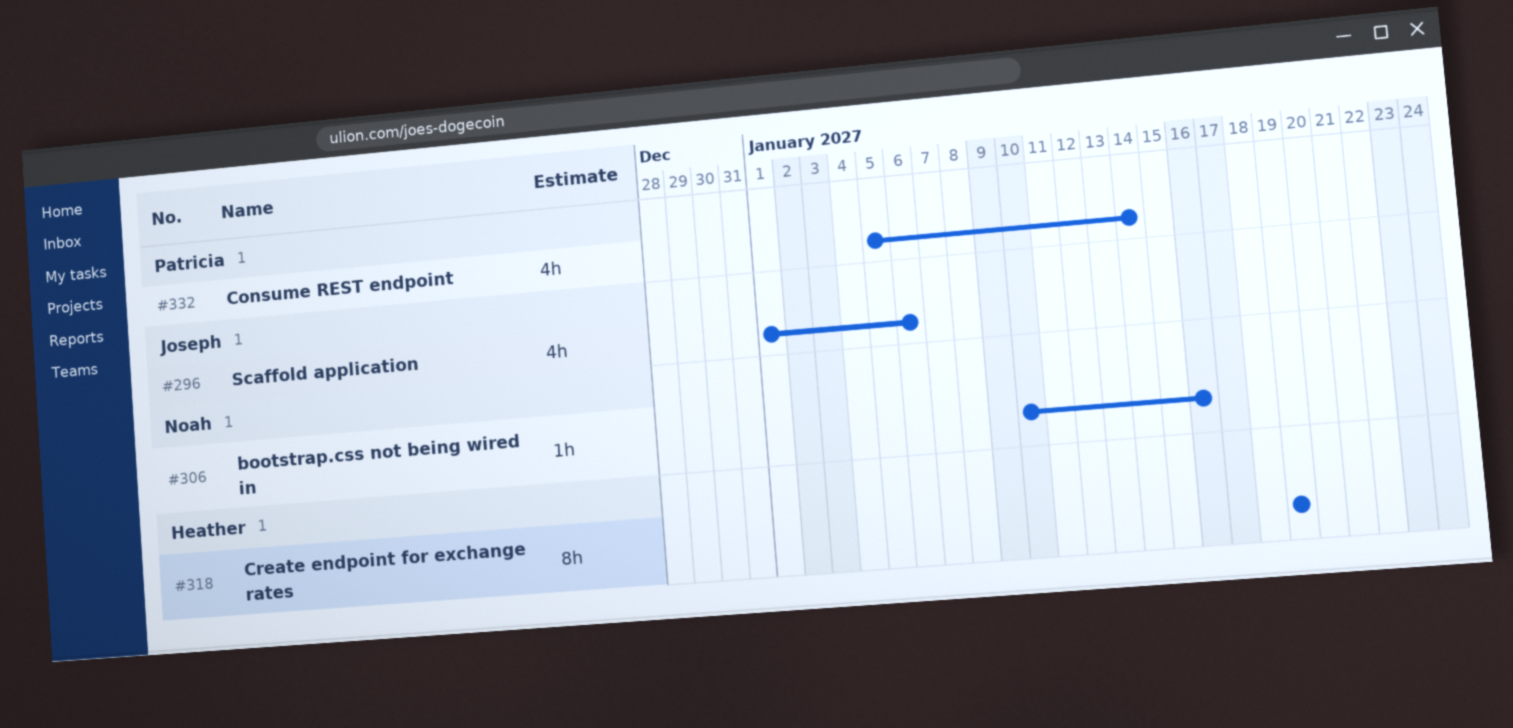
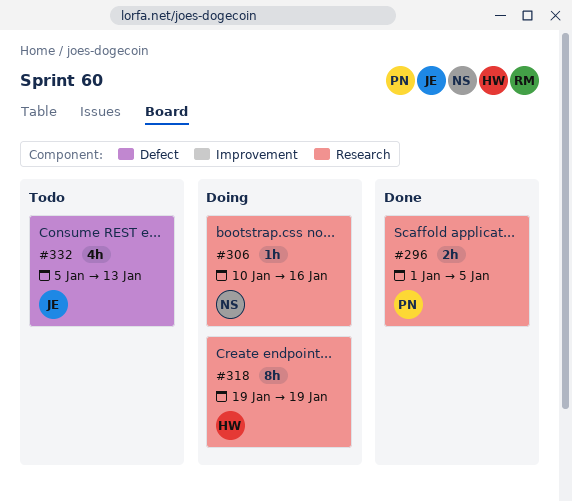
#296, owner: Joseph -> Patricia
#296, estimate: 4h -> 2h
#296, due: Jan 6 -> Jan 5
#332, owner: Patricia -> Joseph
#332, due: Jan 14 -> Jan 13

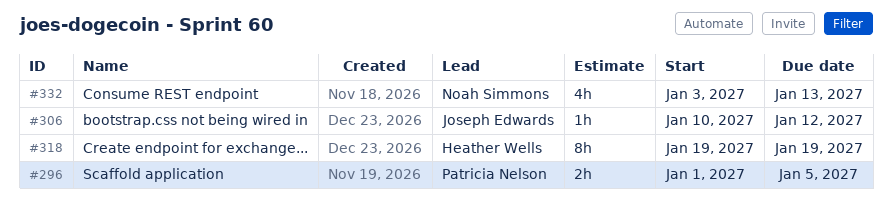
#306, owner: Noah Simmons -> Joseph Edwards
#306, due: Jan 16 -> Jan 12
#332, owner: Joseph Edwards -> Noah Simmons
#332, start: Jan 5 -> Jan 3

